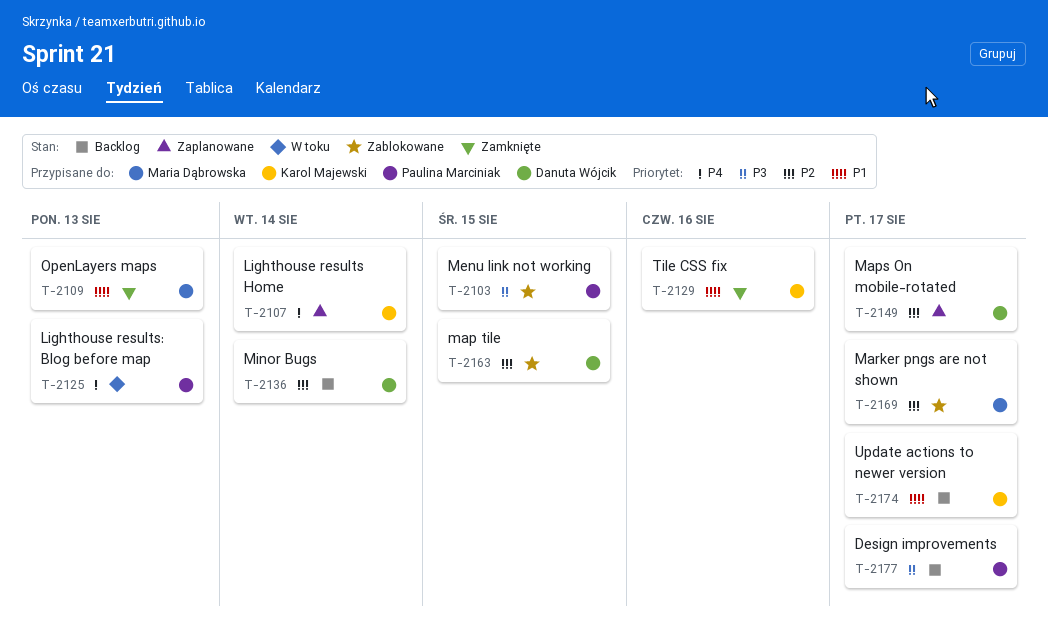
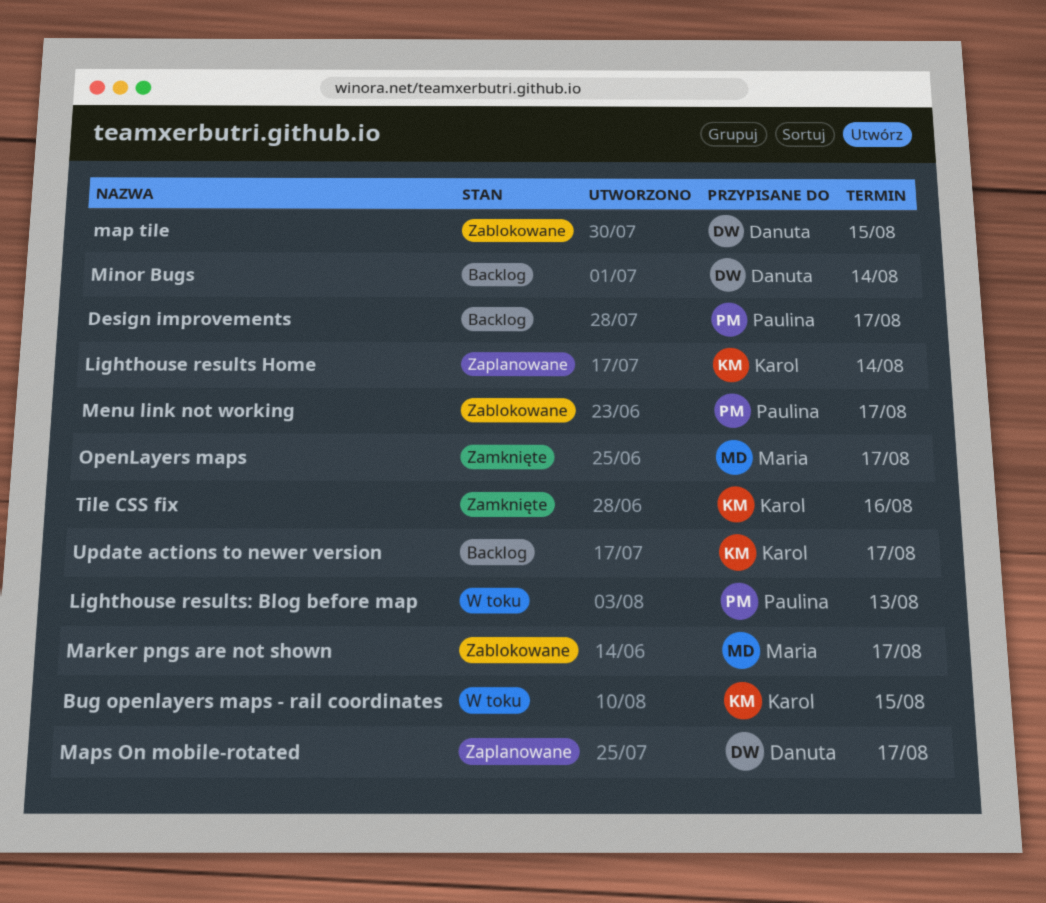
Bug openlayers maps - rail coordinates: none -> present
Menu link not working, due: Aug 15 -> Aug 17
OpenLayers maps, due: Aug 13 -> Aug 17

